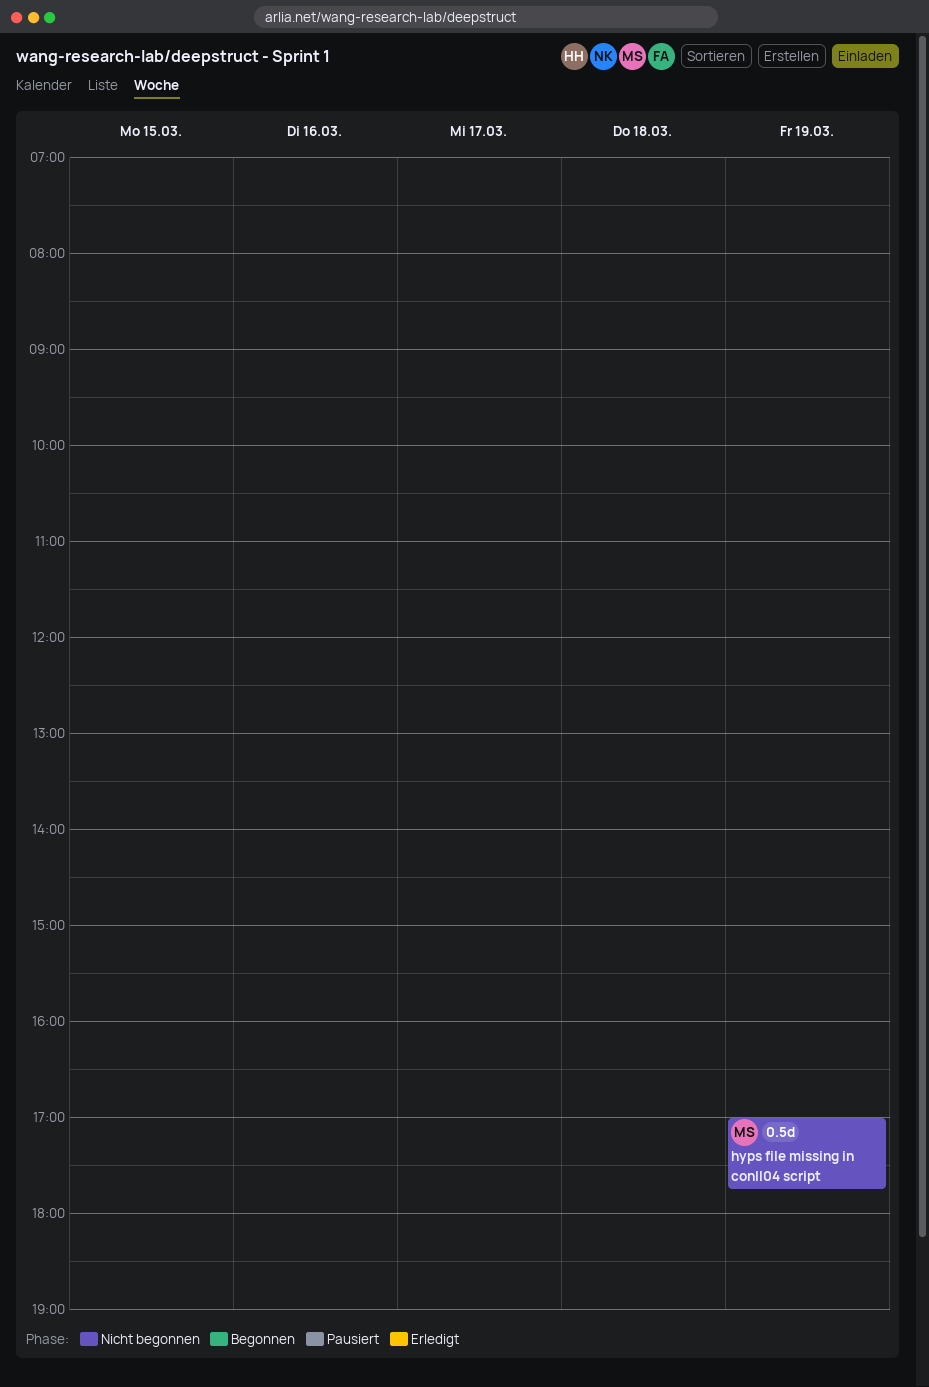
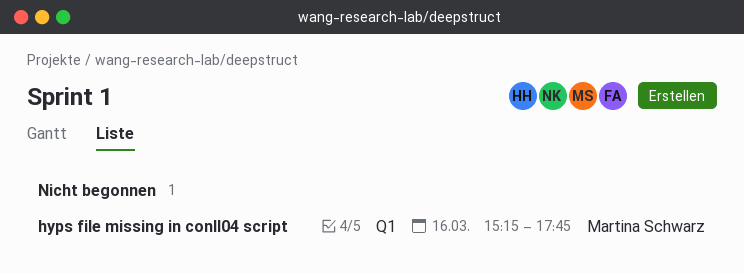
hyps file missing in conll04 script, day: Mar 19 -> Mar 16
hyps file missing in conll04 script, begins: 17:00 -> 15:15

